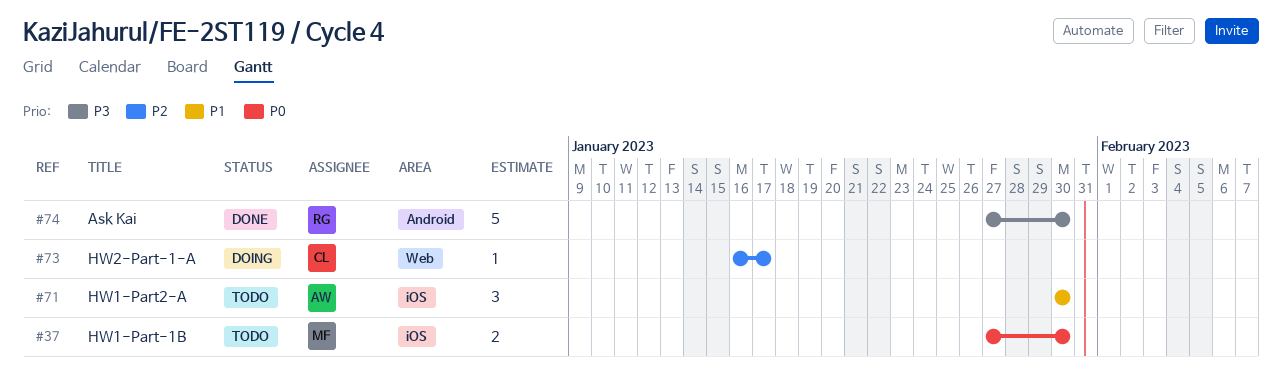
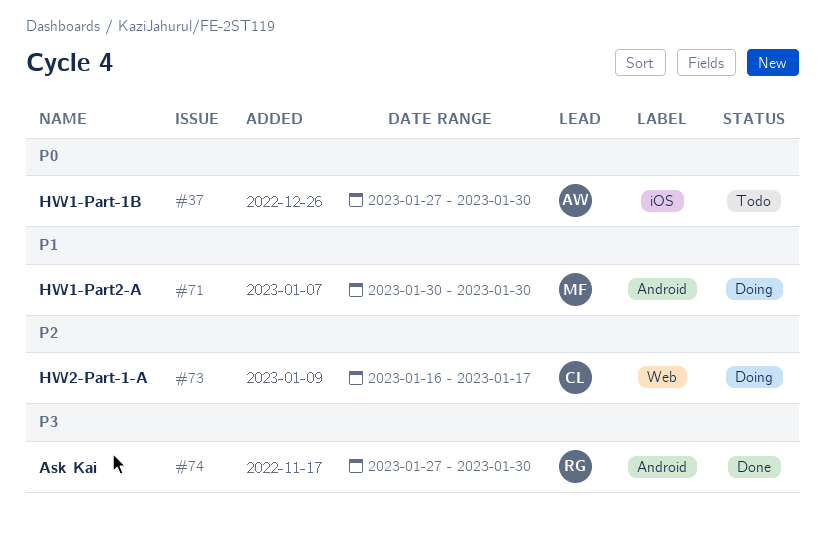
#37, owner: MF -> AW
#71, status: Todo -> Doing
#71, owner: AW -> MF
#71, label: iOS -> Android

